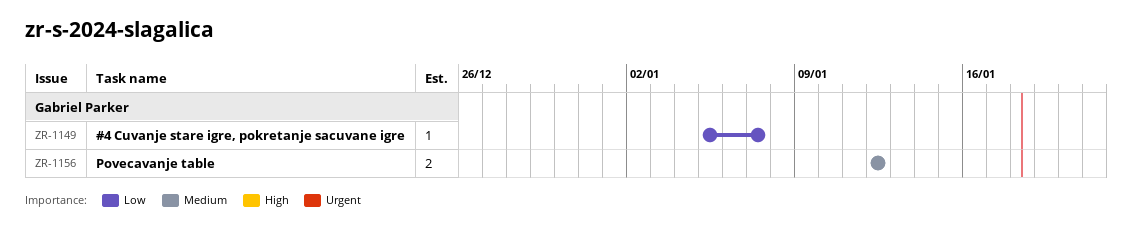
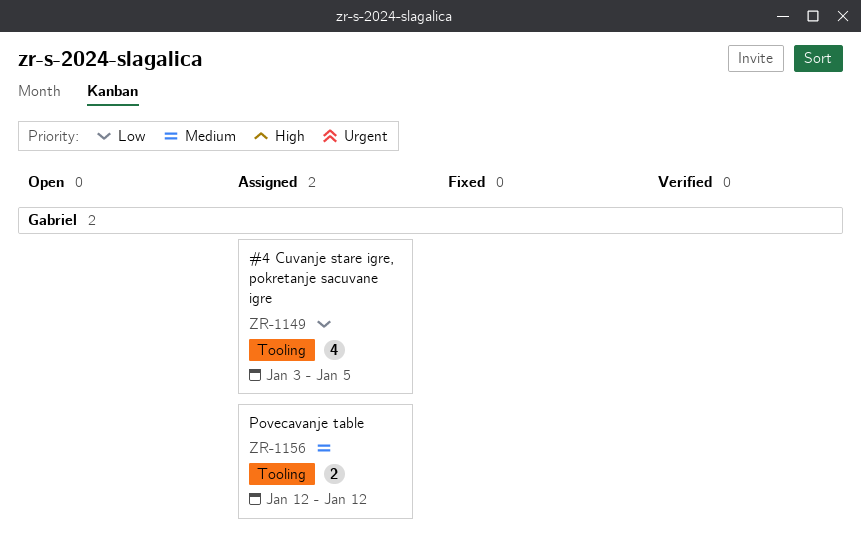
ZR-1149, estimate: 1 -> 4
ZR-1149, start: Jan 5 -> Jan 3
ZR-1149, due: Jan 7 -> Jan 5

